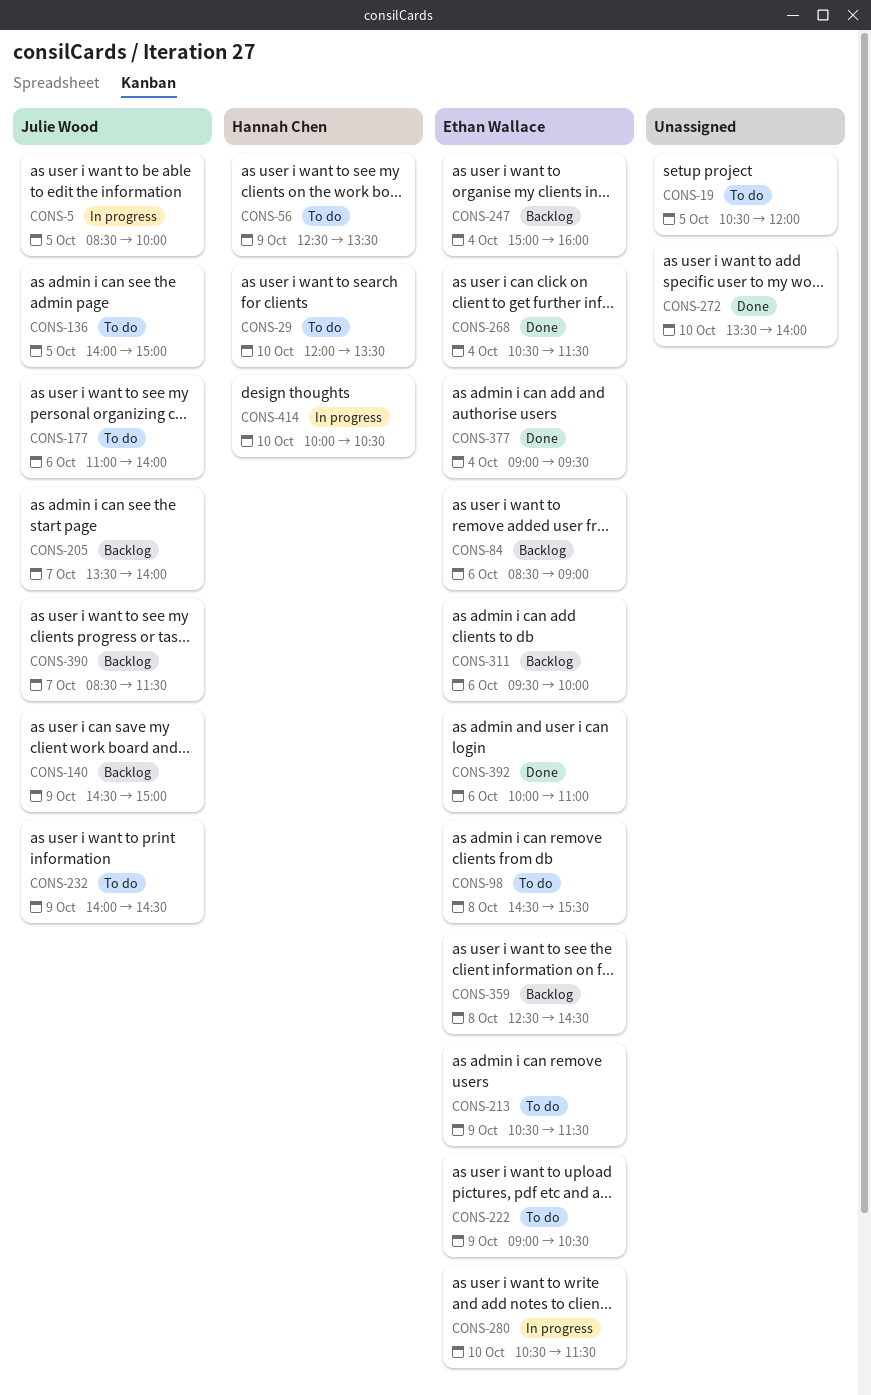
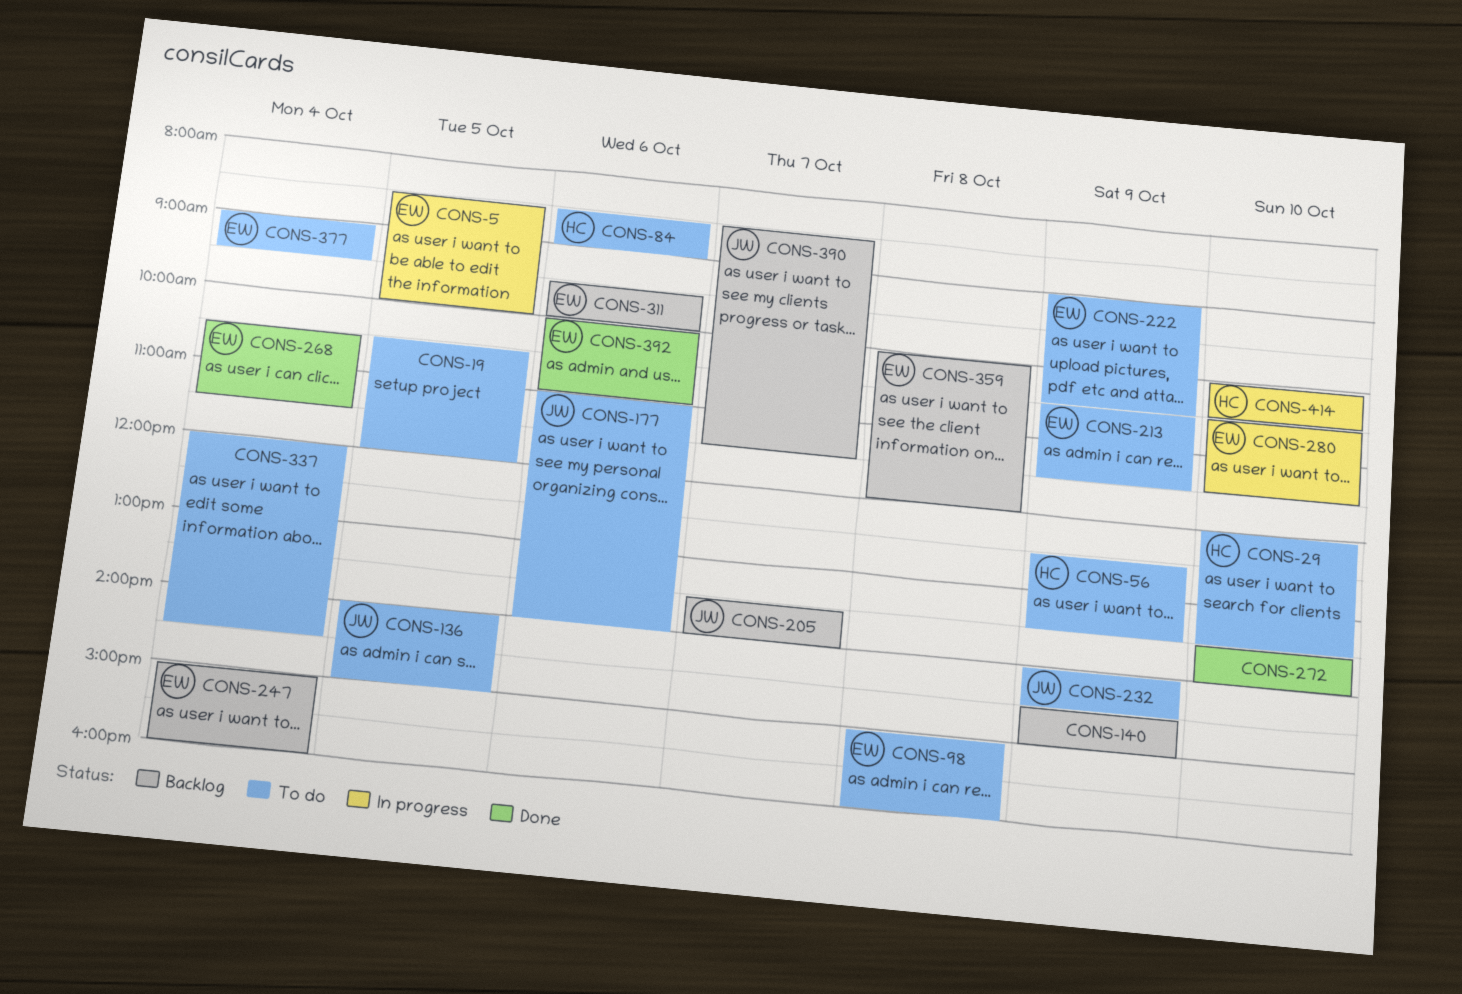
CONS-5, owner: Julie Wood -> Ethan Wallace
CONS-84, status: Backlog -> To do
CONS-84, owner: Ethan Wallace -> Hannah Chen
CONS-98, begins: 14:30 -> 15:00
CONS-98, ends: 15:30 -> 16:00
CONS-140, owner: Julie Wood -> none
CONS-337: none -> present
CONS-359, begins: 12:30 -> 10:00
CONS-359, ends: 14:30 -> 12:00
CONS-377, status: Done -> To do

